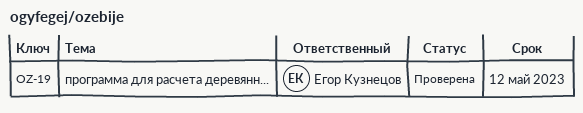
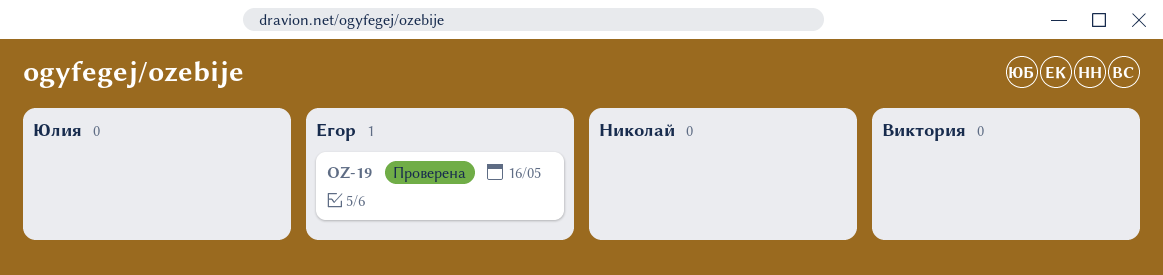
OZ-19, due: May 12 -> May 16

